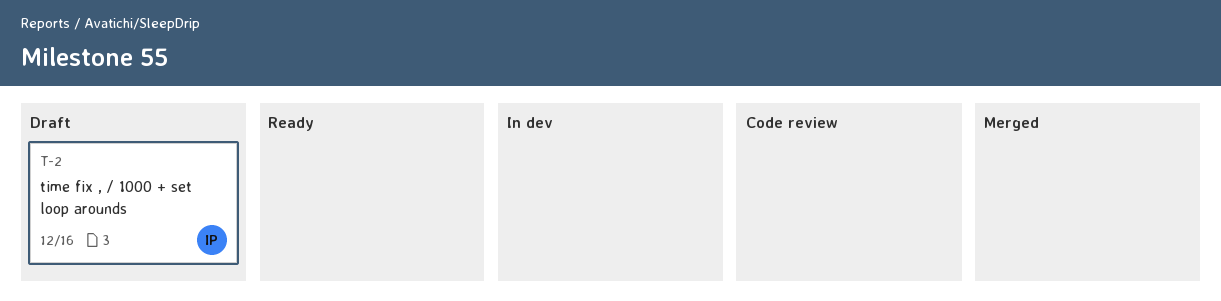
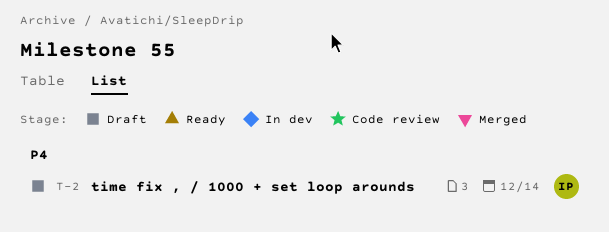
T-2, due: Dec 16 -> Dec 14

